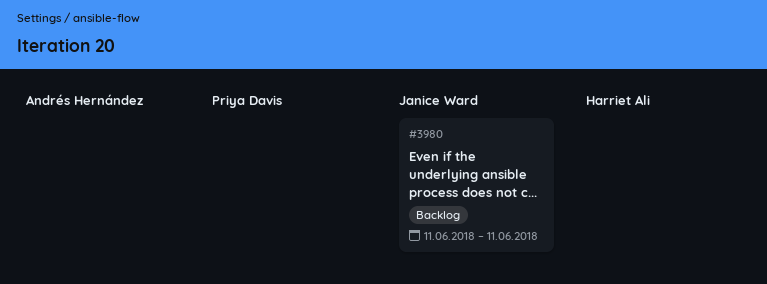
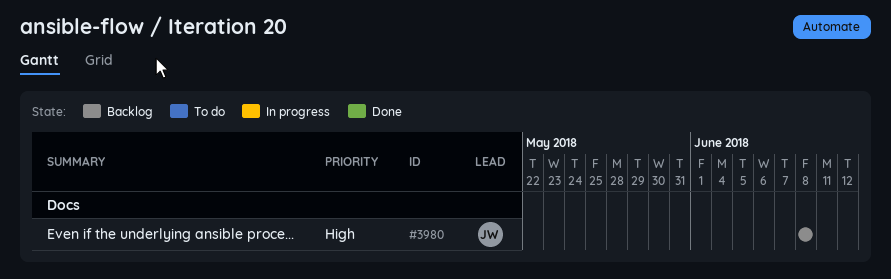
#3980, start: Jun 11 -> Jun 8
#3980, due: Jun 11 -> Jun 8

